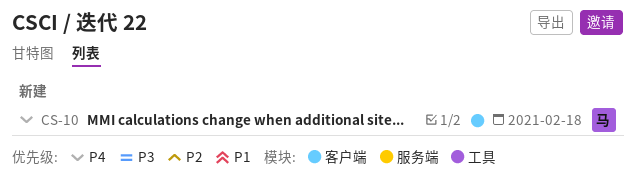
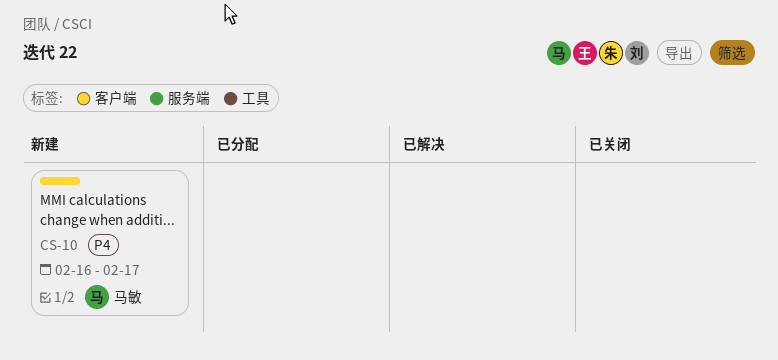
CS-10, due: Feb 18 -> Feb 17

